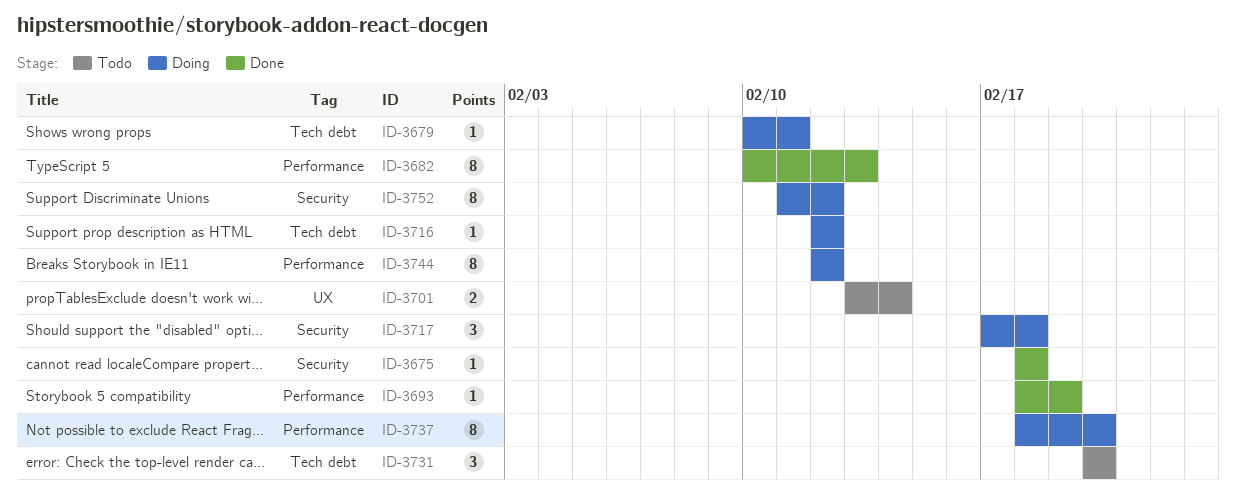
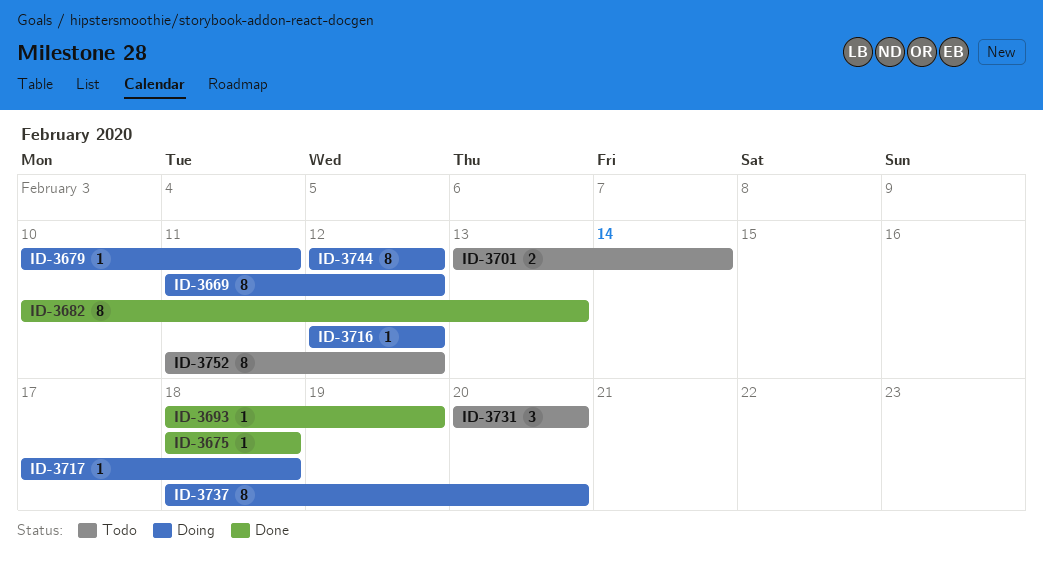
ID-3669: none -> present
ID-3717, estimate: 3 -> 1
ID-3752, status: Doing -> Todo

